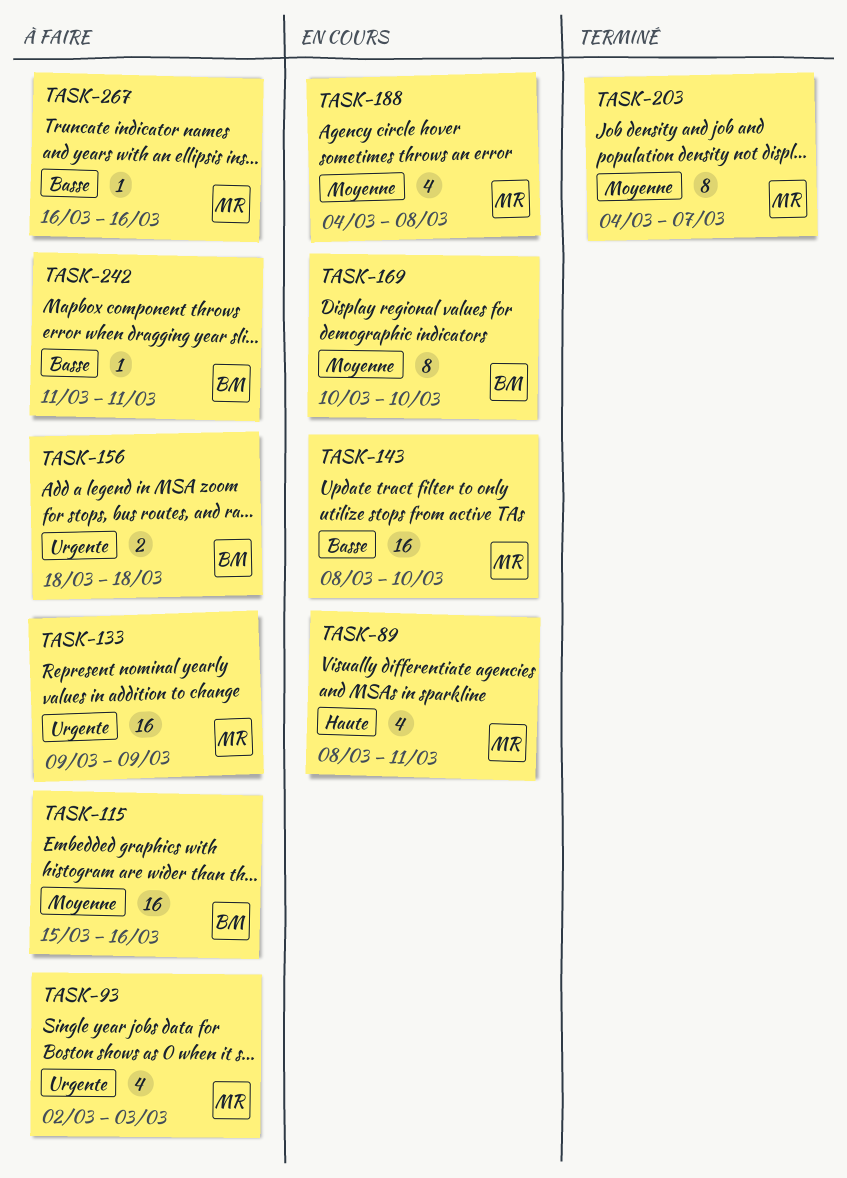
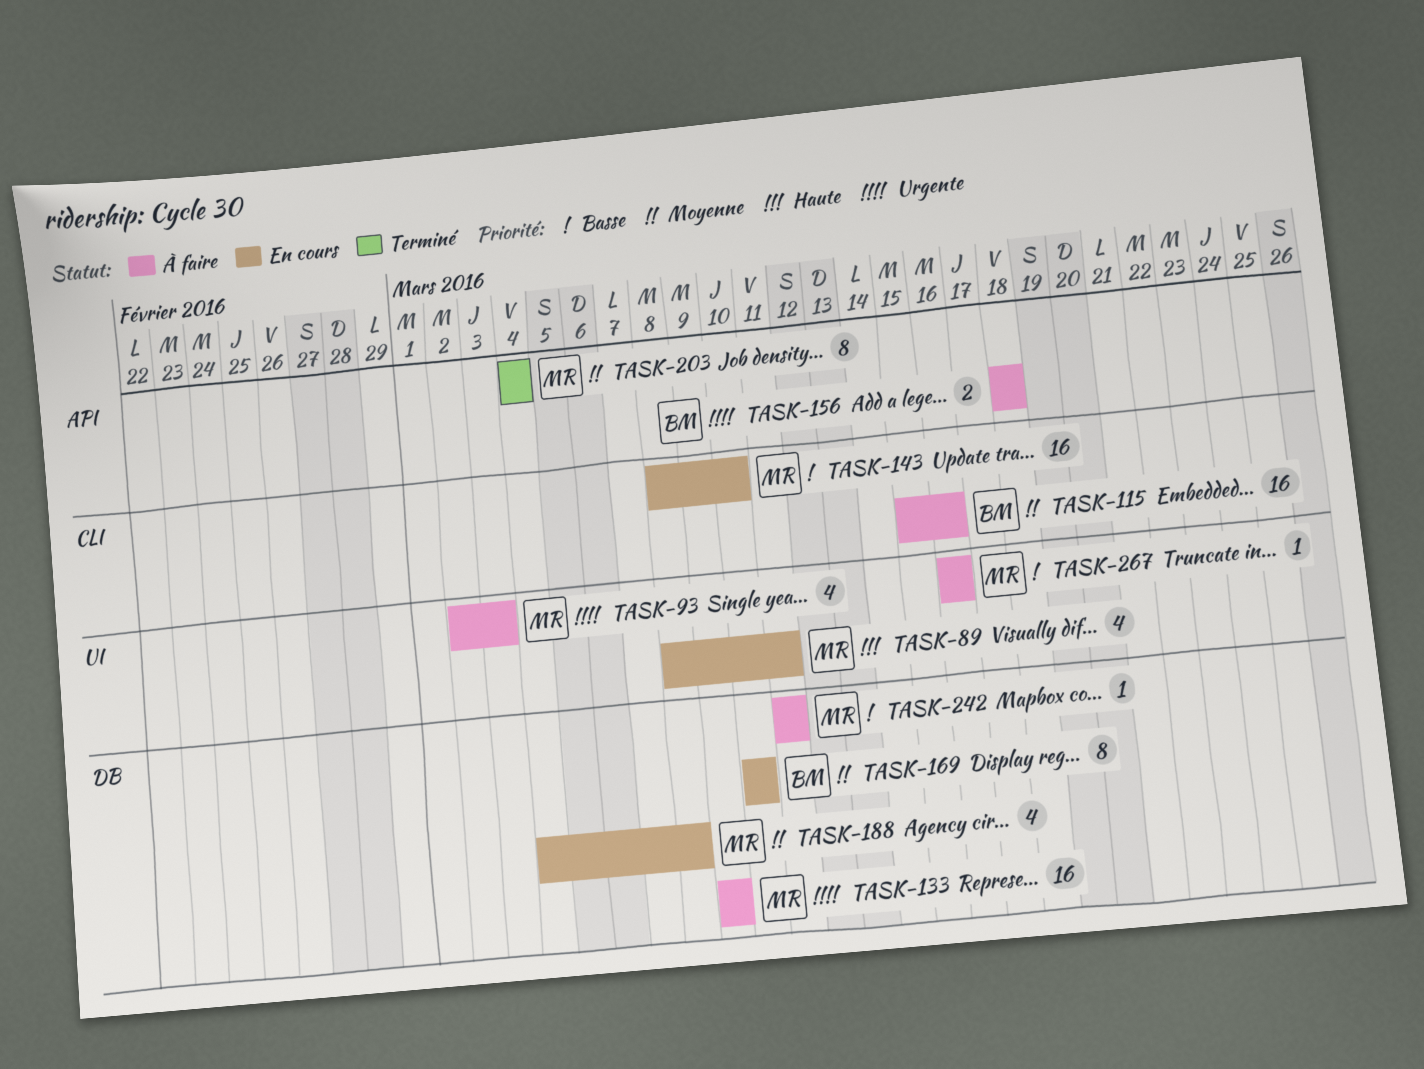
TASK-203, due: Mar 7 -> Mar 4
TASK-242, owner: BM -> MR

